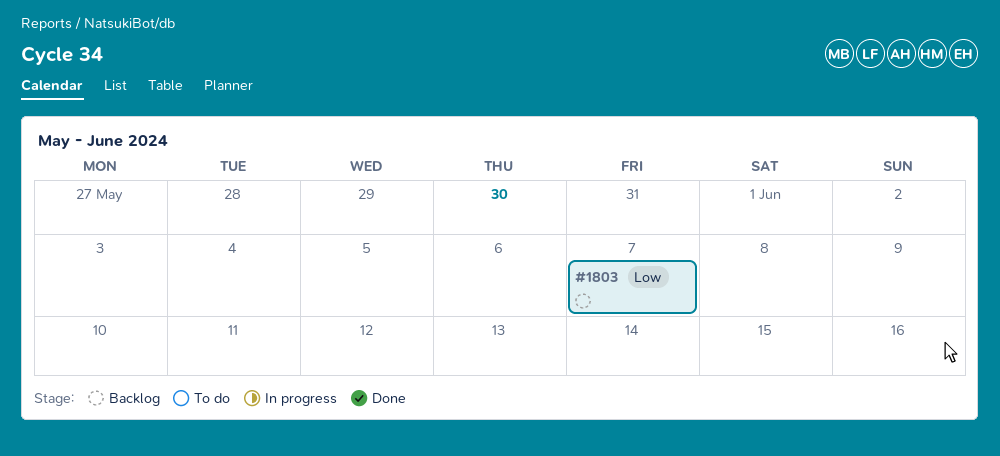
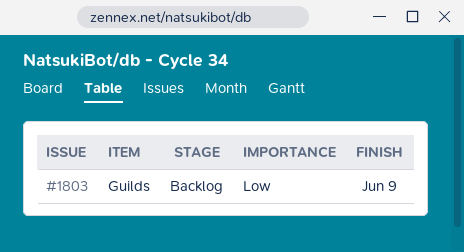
#1803, due: Jun 7 -> Jun 9

